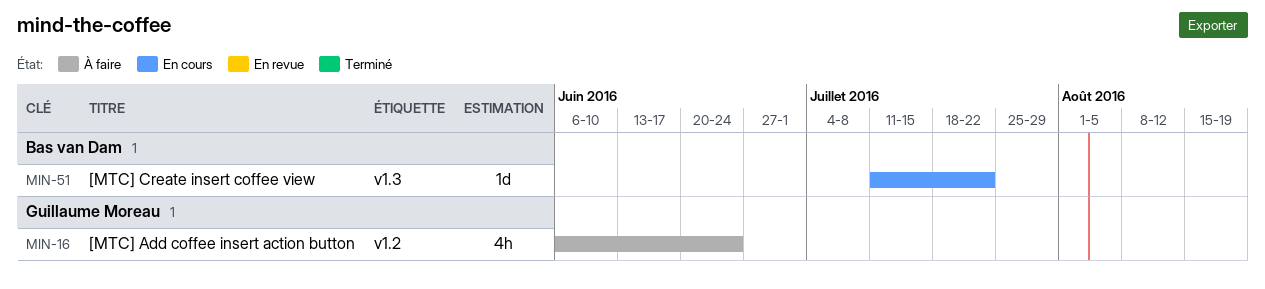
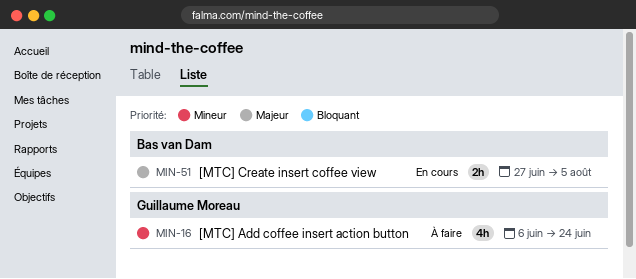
MIN-51, estimate: 1d -> 2h
MIN-51, start: Jul 11 -> Jun 27
MIN-51, due: Jul 22 -> Aug 5

